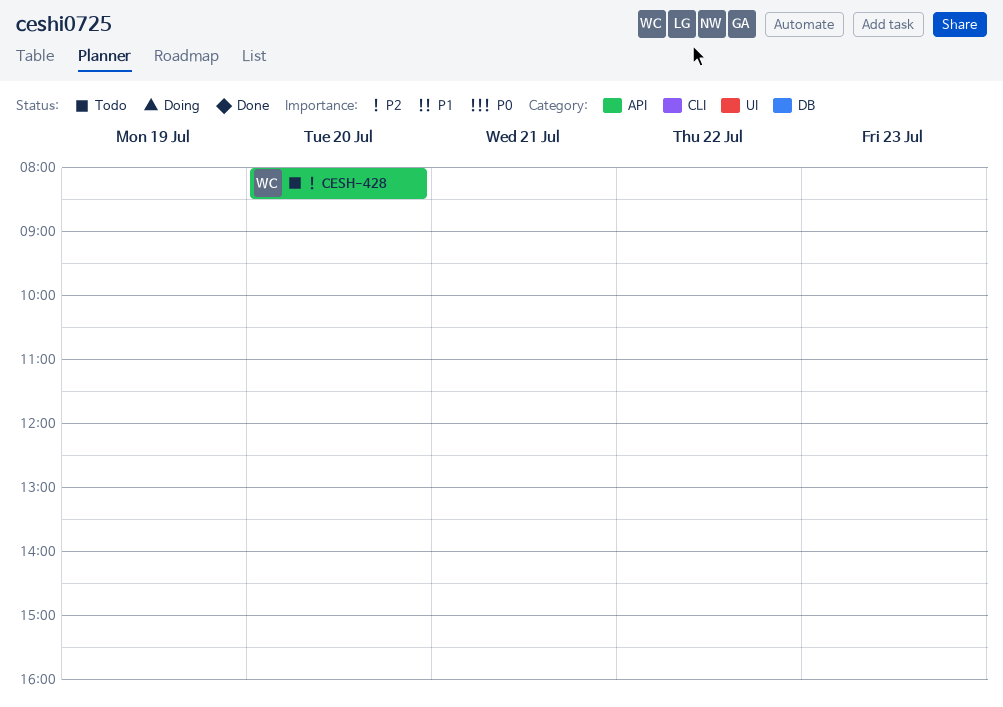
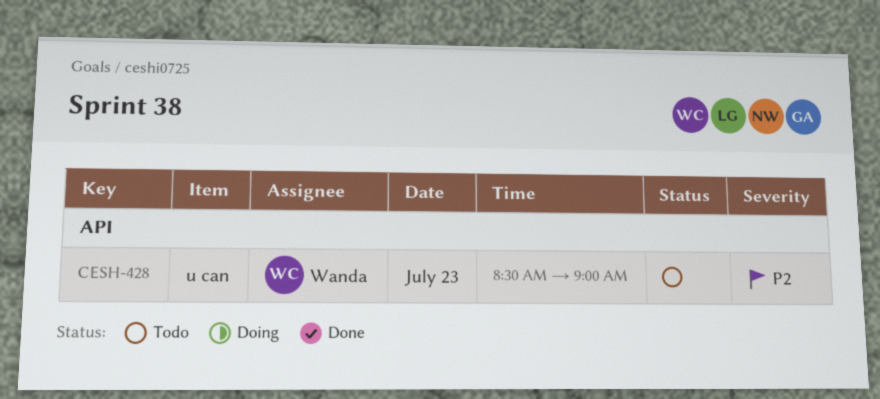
CESH-428, day: Jul 20 -> Jul 23
CESH-428, begins: 08:00 -> 08:30
CESH-428, ends: 08:30 -> 09:00

